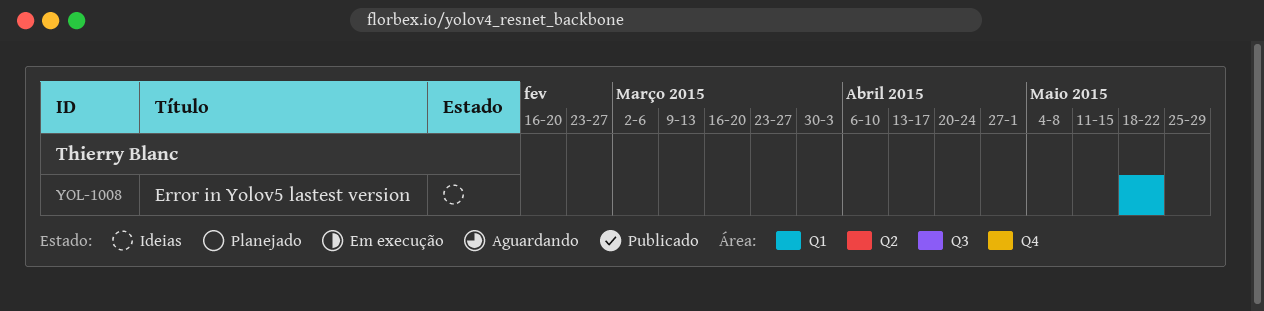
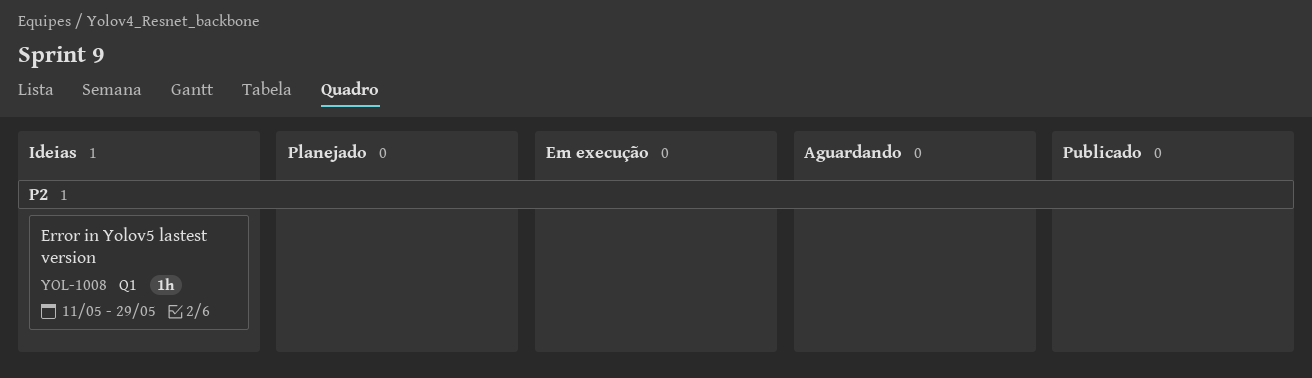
YOL-1008, start: May 18 -> May 11
YOL-1008, due: May 22 -> May 29

